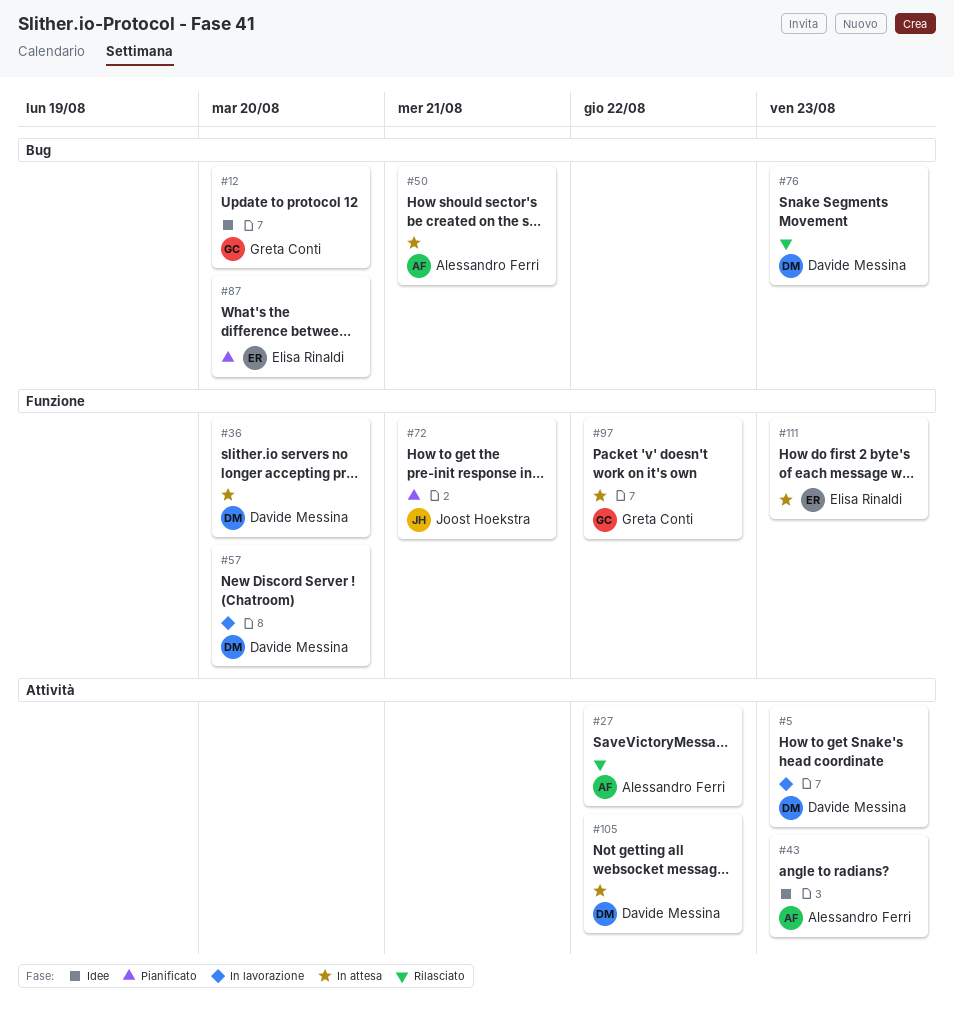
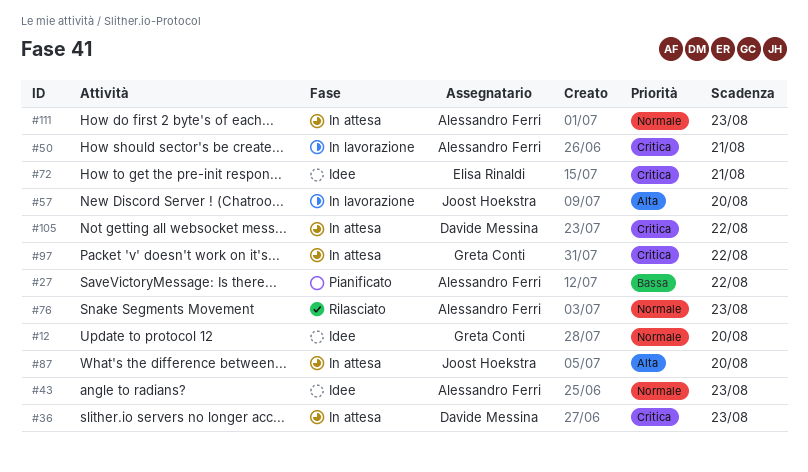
#5: present -> none
#27, status: Rilasciato -> Pianificato
#36, due: Aug 20 -> Aug 23
#50, status: In attesa -> In lavorazione
#57, owner: Davide Messina -> Joost Hoekstra
#72, status: Pianificato -> Idee
#72, owner: Joost Hoekstra -> Elisa Rinaldi
#76, owner: Davide Messina -> Alessandro Ferri
#87, status: Pianificato -> In attesa
#87, owner: Elisa Rinaldi -> Joost Hoekstra
#111, owner: Elisa Rinaldi -> Alessandro Ferri

